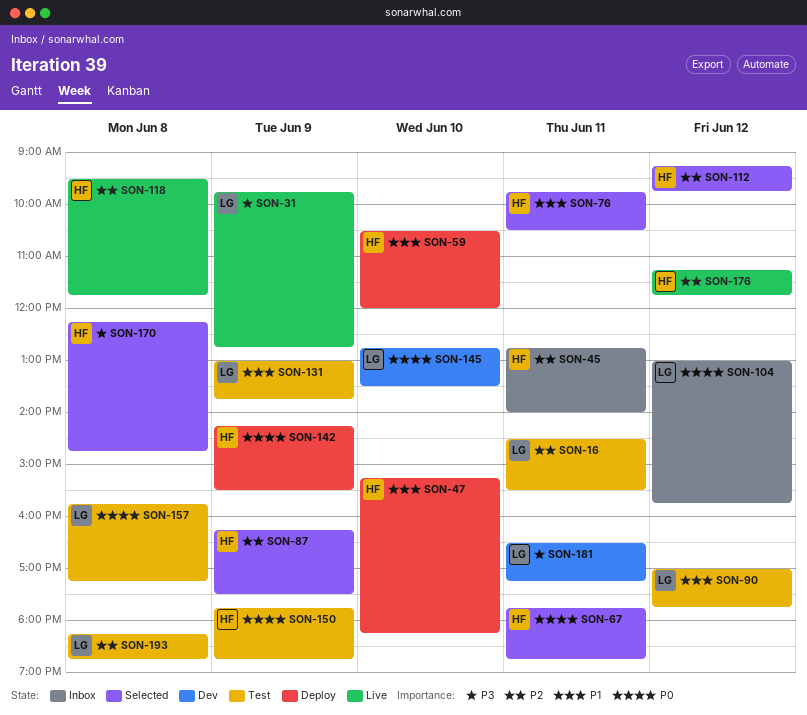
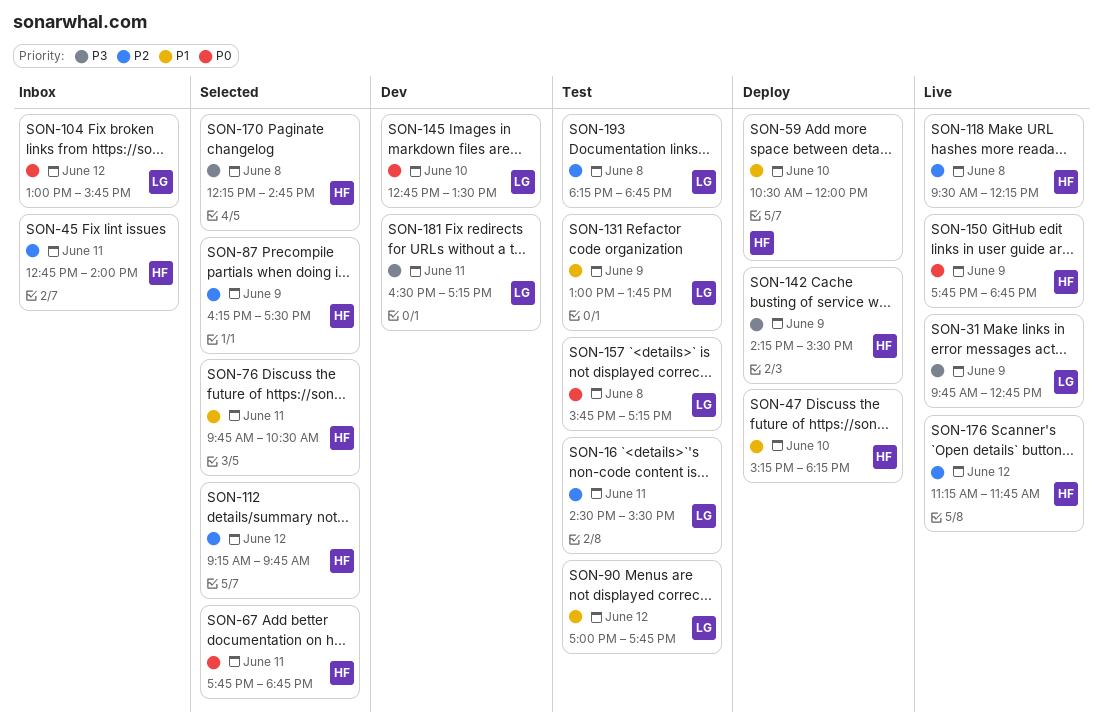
SON-118, ends: 11:45 -> 12:15
SON-142, priority: P0 -> P3
SON-150, status: Test -> Live

